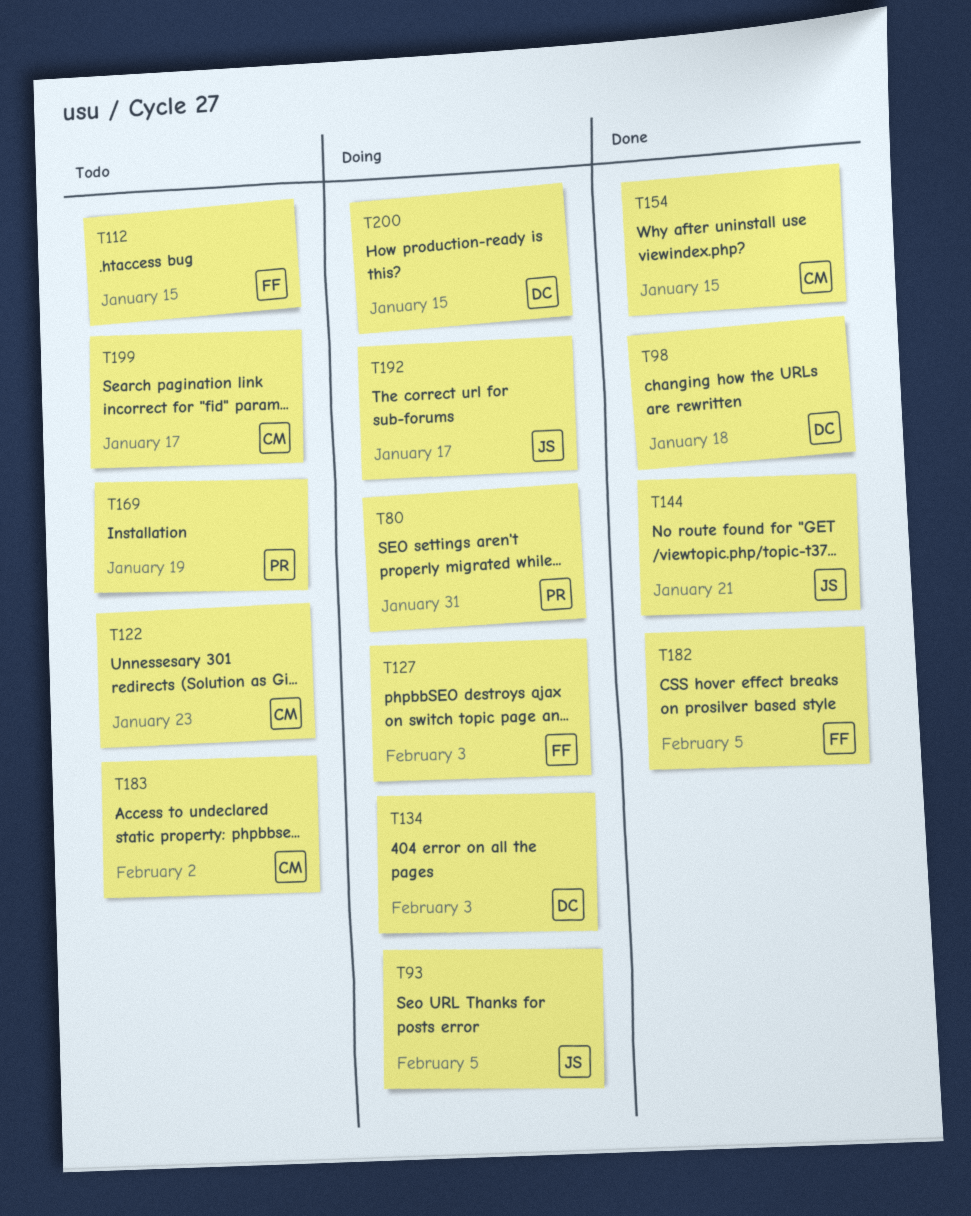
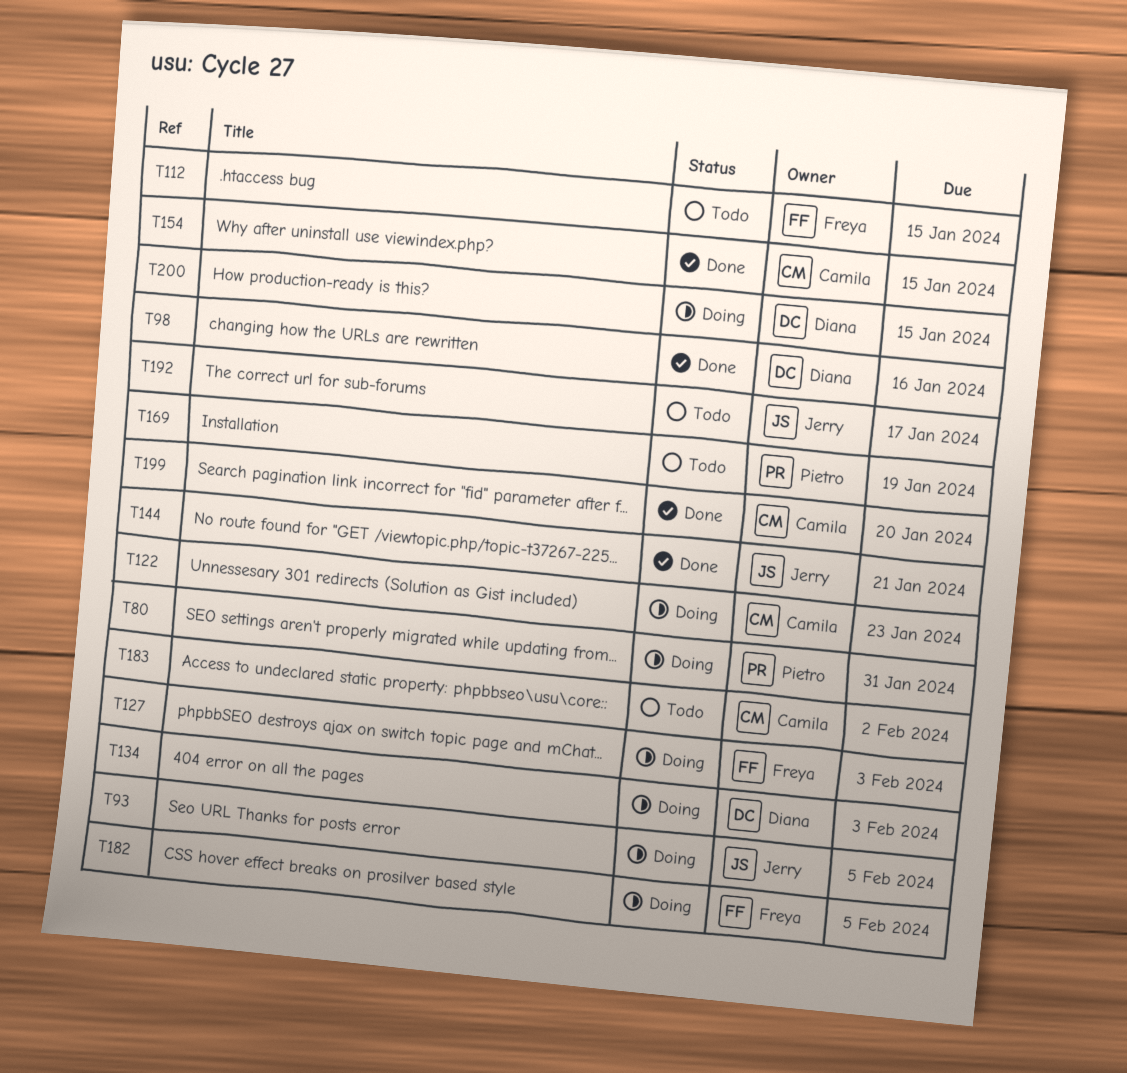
T98, due: Jan 18 -> Jan 16
T122, status: Todo -> Doing
T182, status: Done -> Doing
T192, status: Doing -> Todo
T199, status: Todo -> Done
T199, due: Jan 17 -> Jan 20

